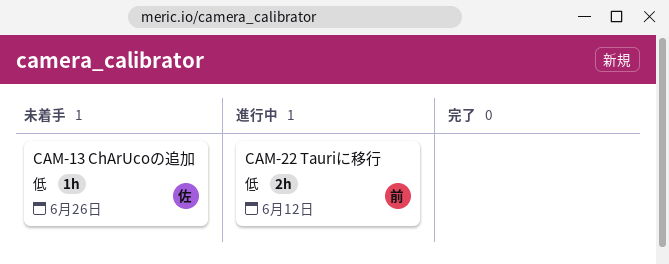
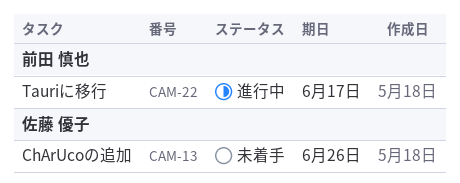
CAM-22, due: Jun 12 -> Jun 17

